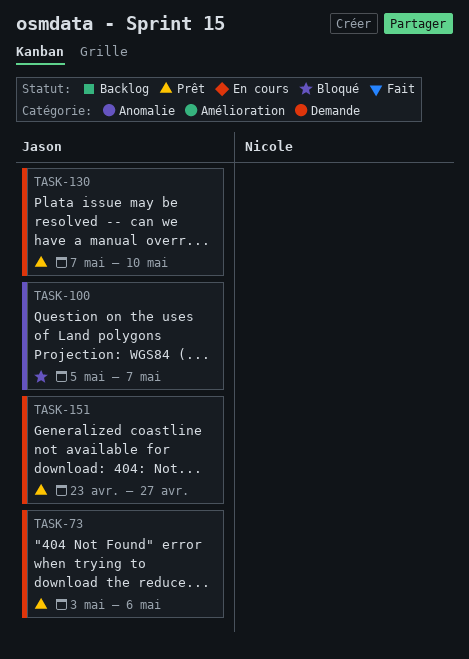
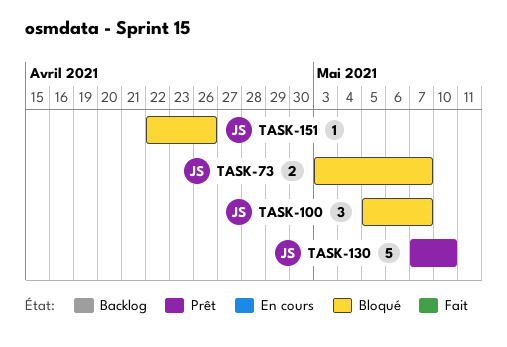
TASK-73, status: Prêt -> Bloqué
TASK-73, due: May 6 -> May 7
TASK-151, status: Prêt -> Bloqué
TASK-151, start: Apr 23 -> Apr 22
TASK-151, due: Apr 27 -> Apr 26

